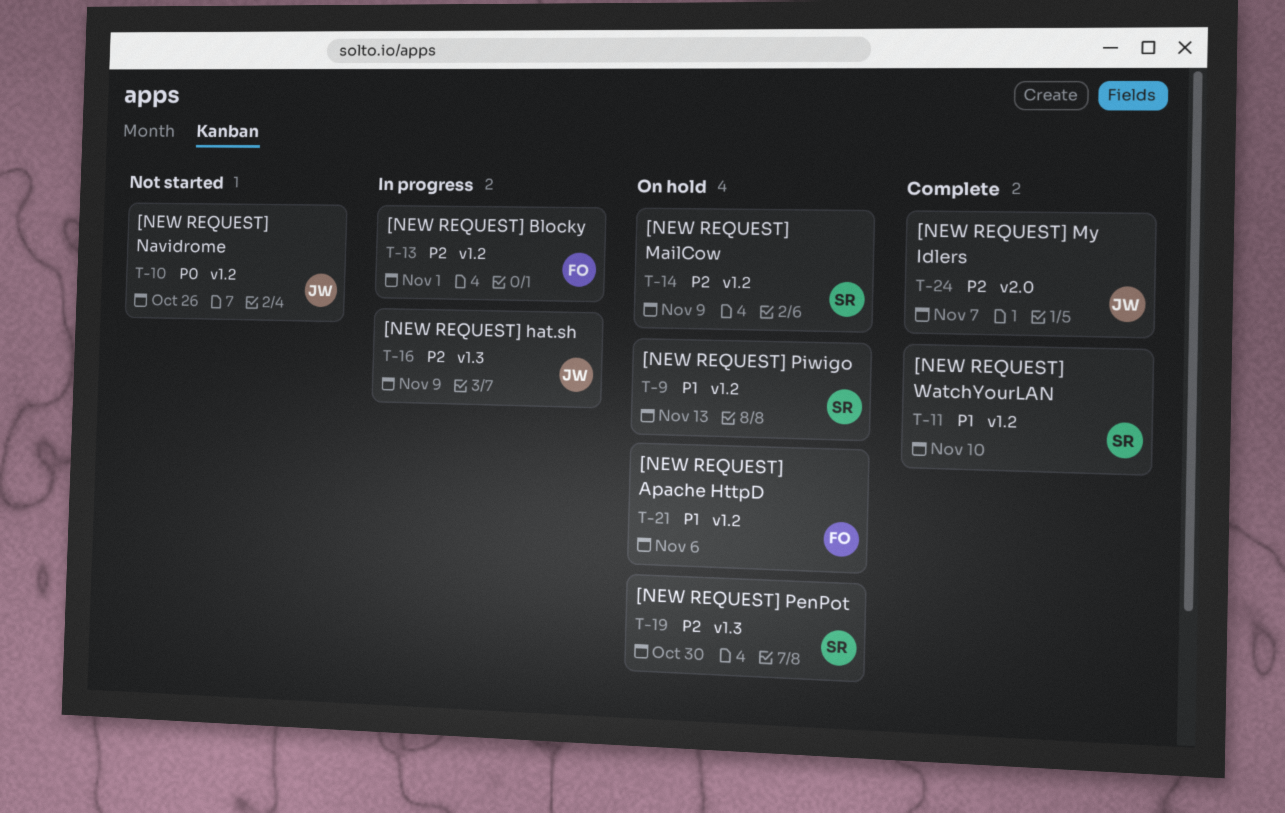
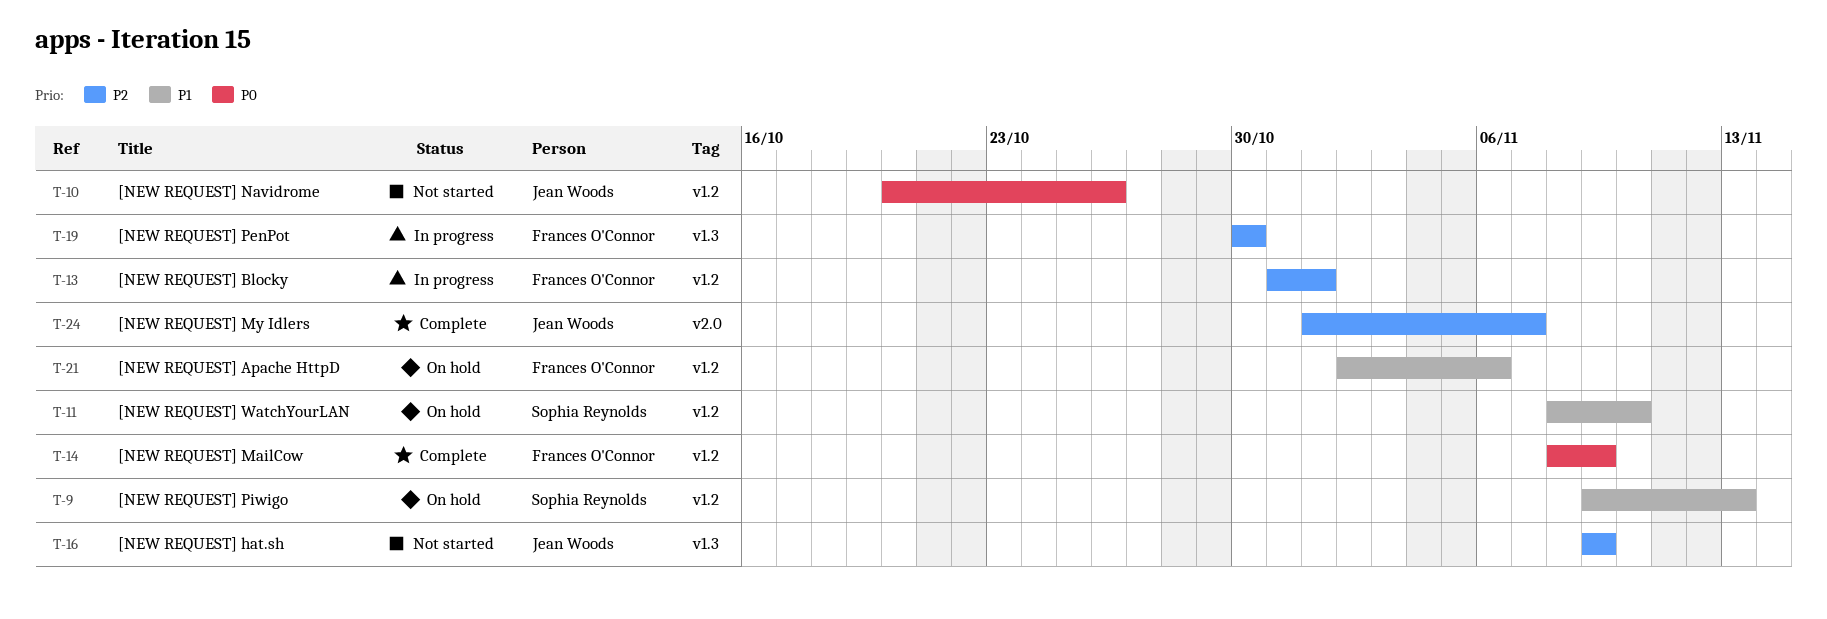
T-11, status: Complete -> On hold
T-14, status: On hold -> Complete
T-14, owner: Sophia Reynolds -> Frances O'Connor
T-14, priority: P2 -> P0
T-16, status: In progress -> Not started
T-19, status: On hold -> In progress
T-19, owner: Sophia Reynolds -> Frances O'Connor

